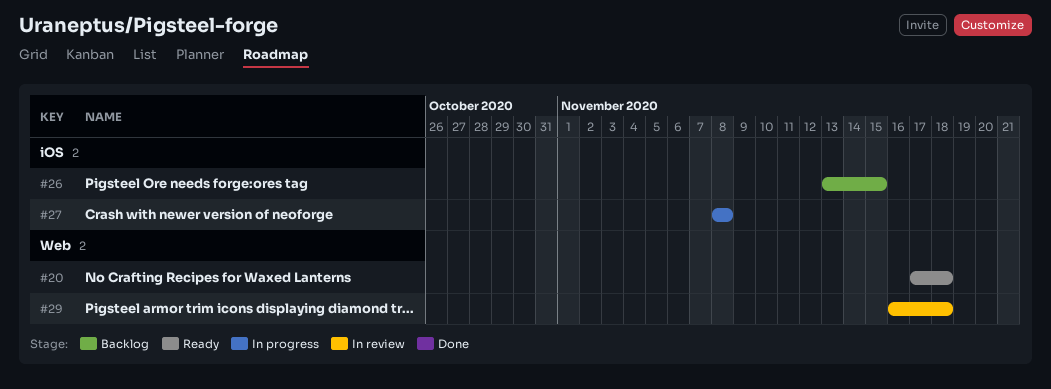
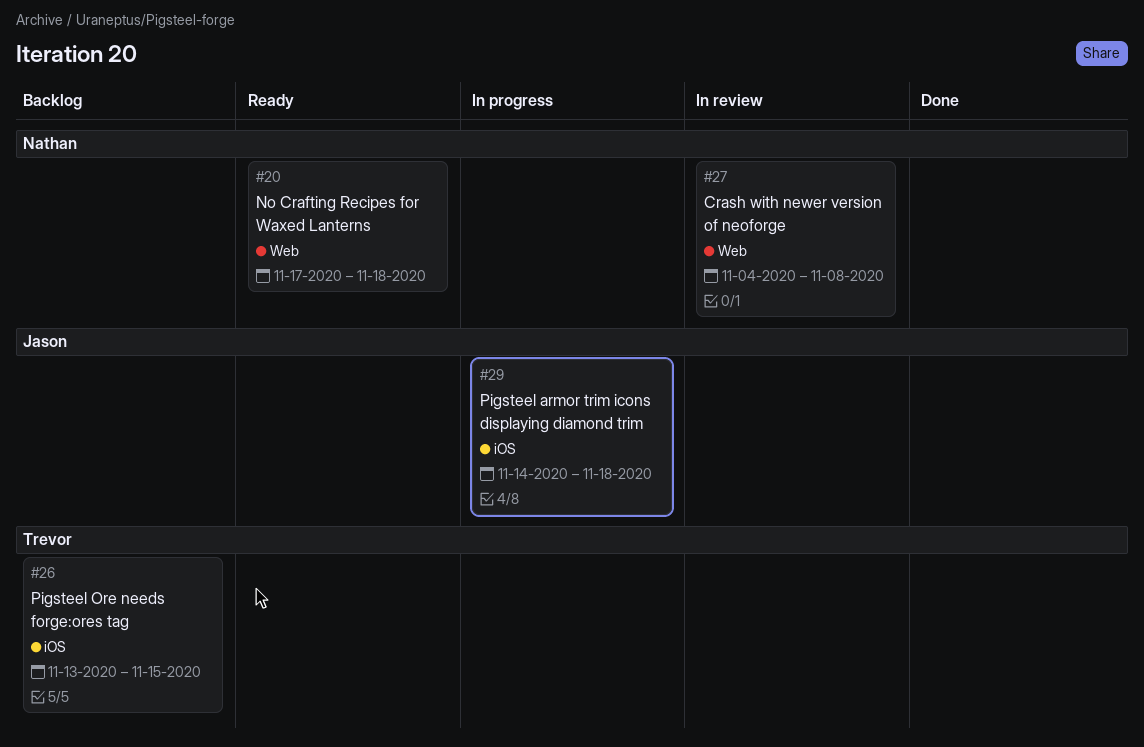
#27, status: In progress -> In review
#27, label: iOS -> Web
#27, start: Nov 8 -> Nov 4
#29, status: In review -> In progress
#29, label: Web -> iOS
#29, start: Nov 16 -> Nov 14

